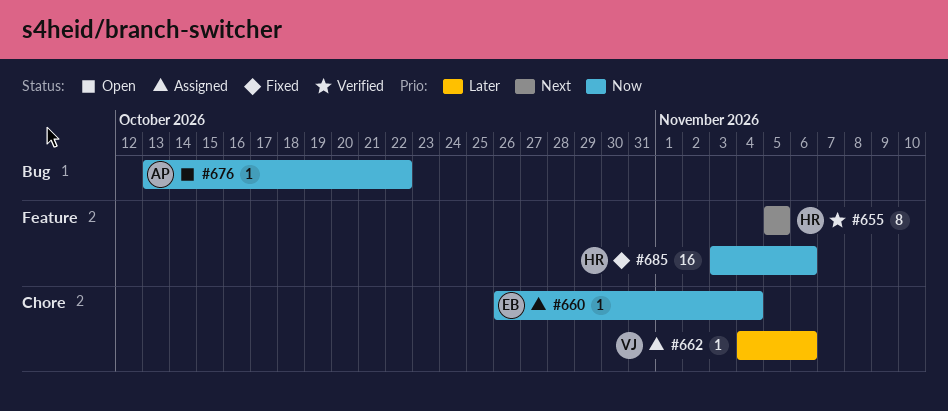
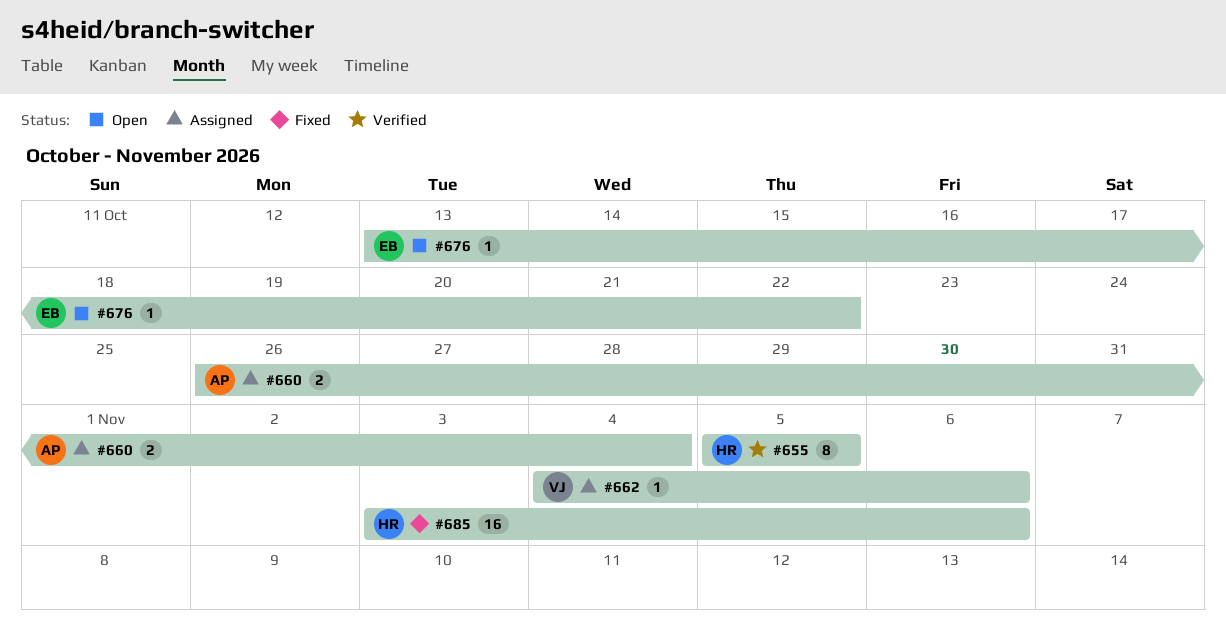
#660, owner: EB -> AP
#660, estimate: 1 -> 2
#676, owner: AP -> EB

